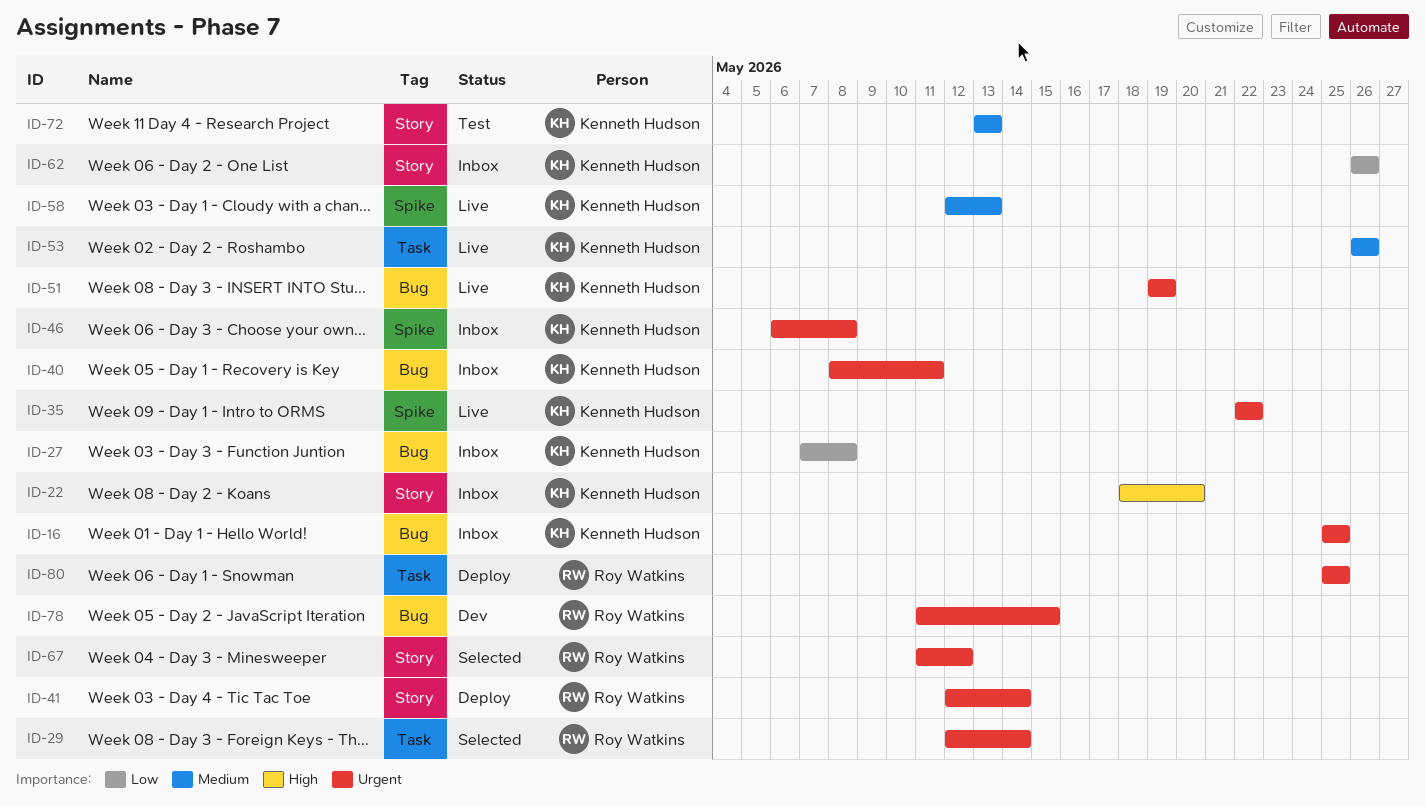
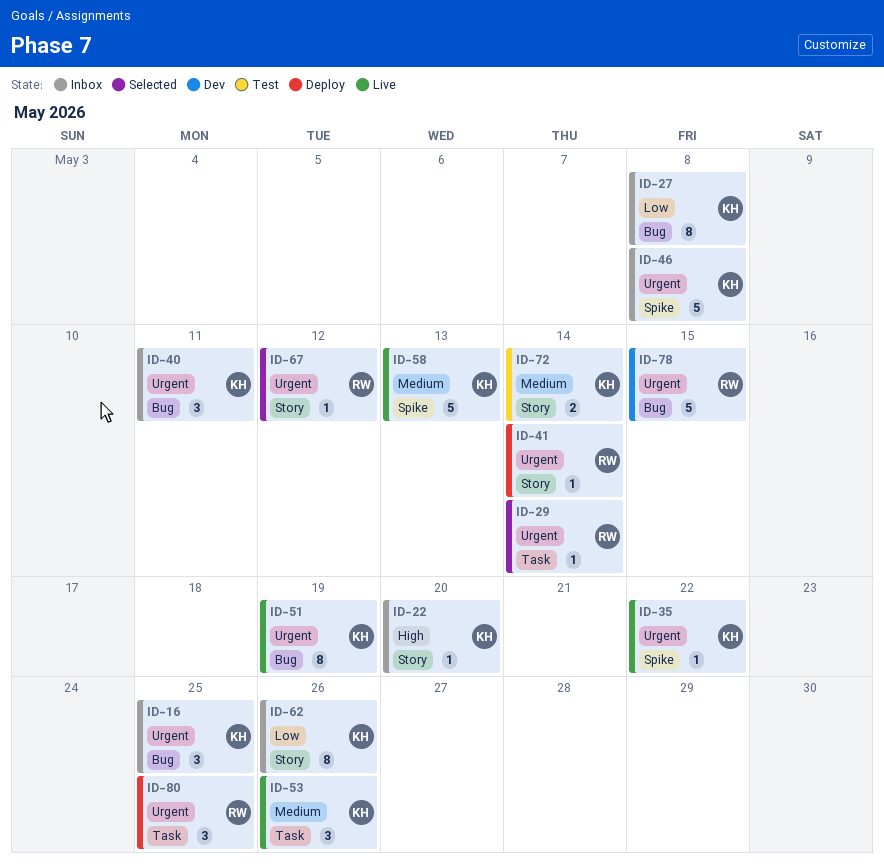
ID-72, due: May 13 -> May 14

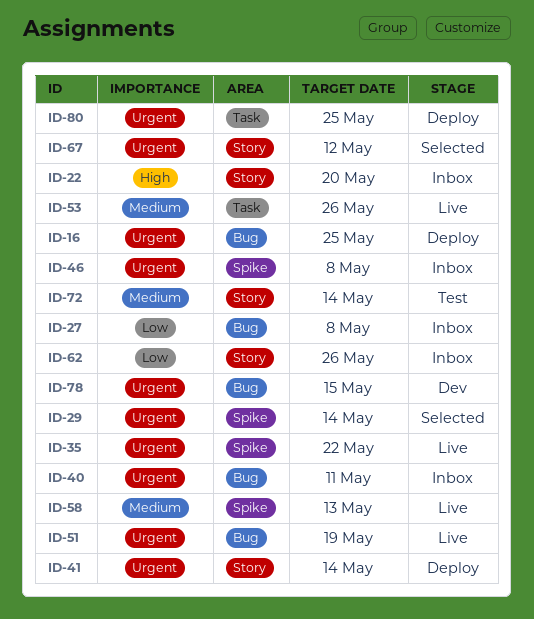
ID-16, status: Inbox -> Deploy
ID-29, label: Task -> Spike

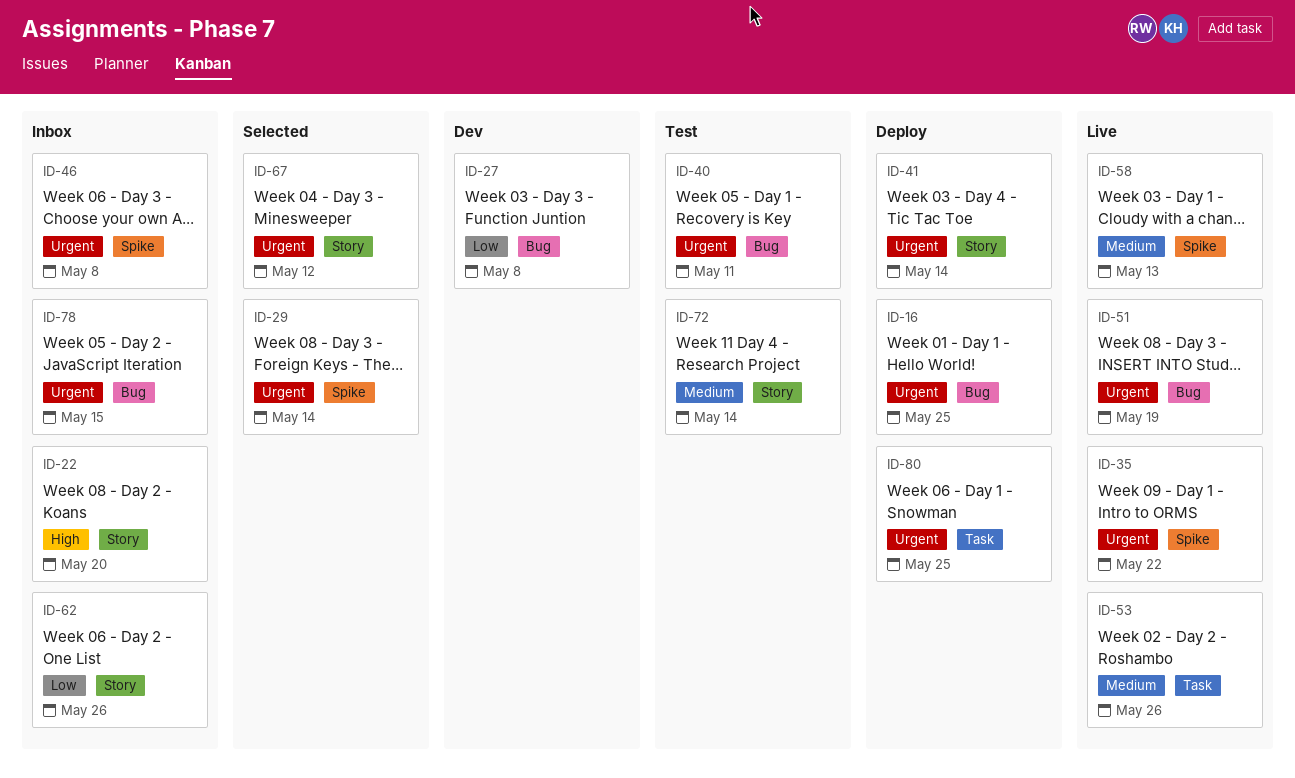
ID-27, status: Inbox -> Dev
ID-40, status: Inbox -> Test
ID-78, status: Dev -> Inbox

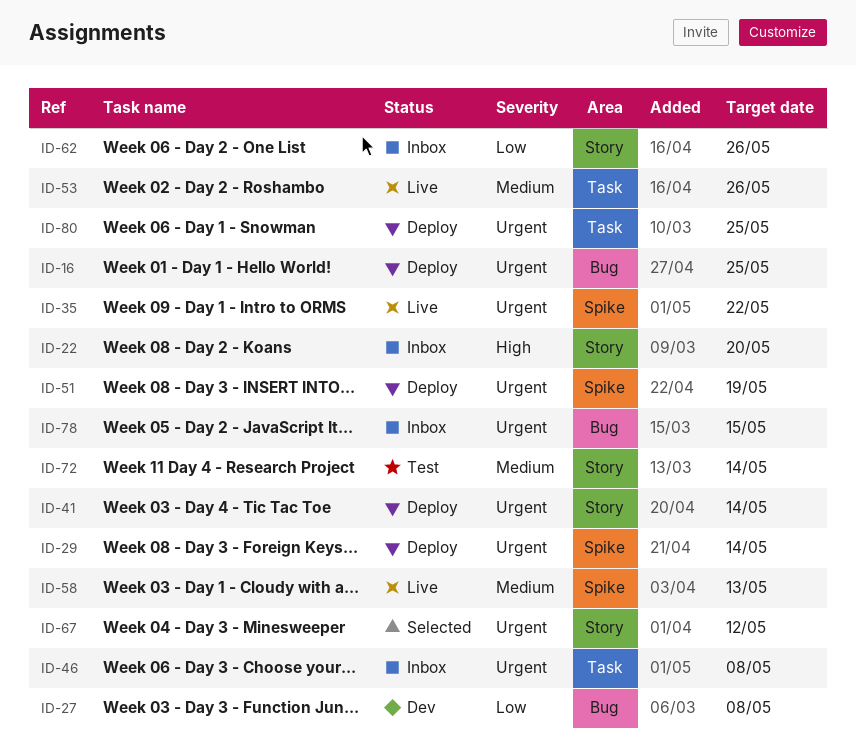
ID-29, status: Selected -> Deploy
ID-40: present -> none
ID-46, label: Spike -> Task
ID-51, status: Live -> Deploy
ID-51, label: Bug -> Spike

